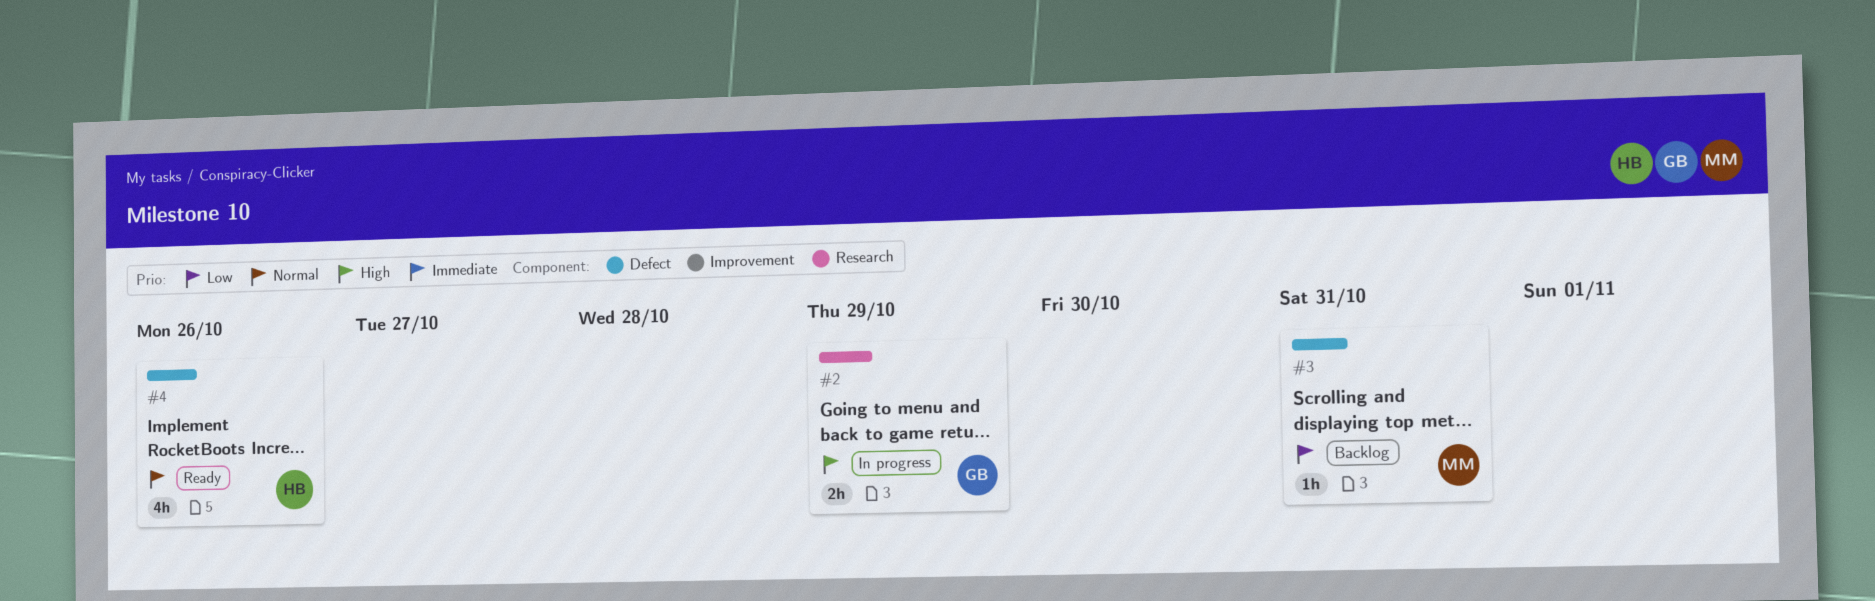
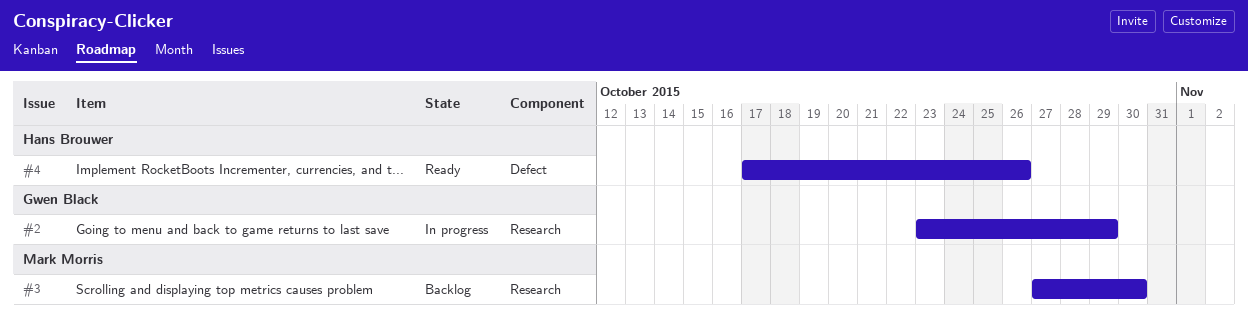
#3, label: Defect -> Research
#3, due: Oct 31 -> Oct 30

